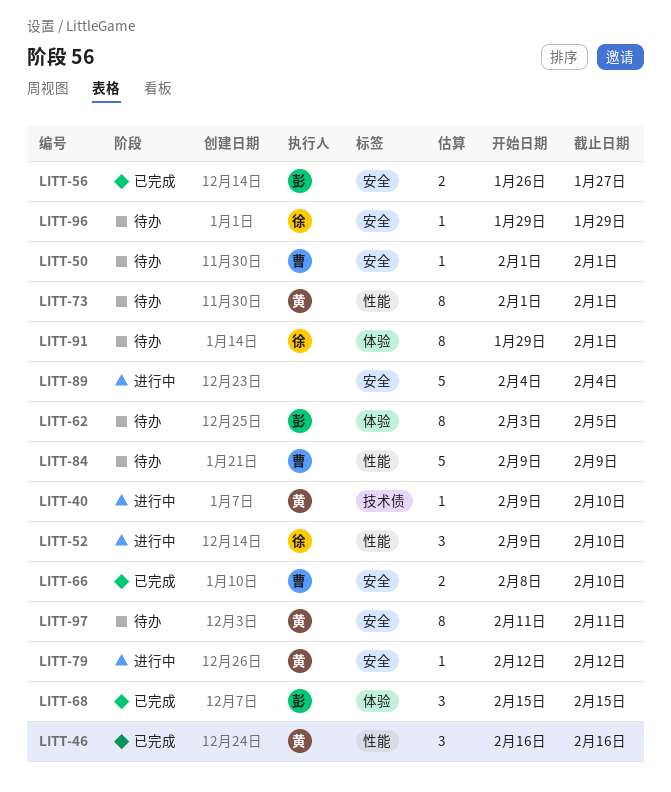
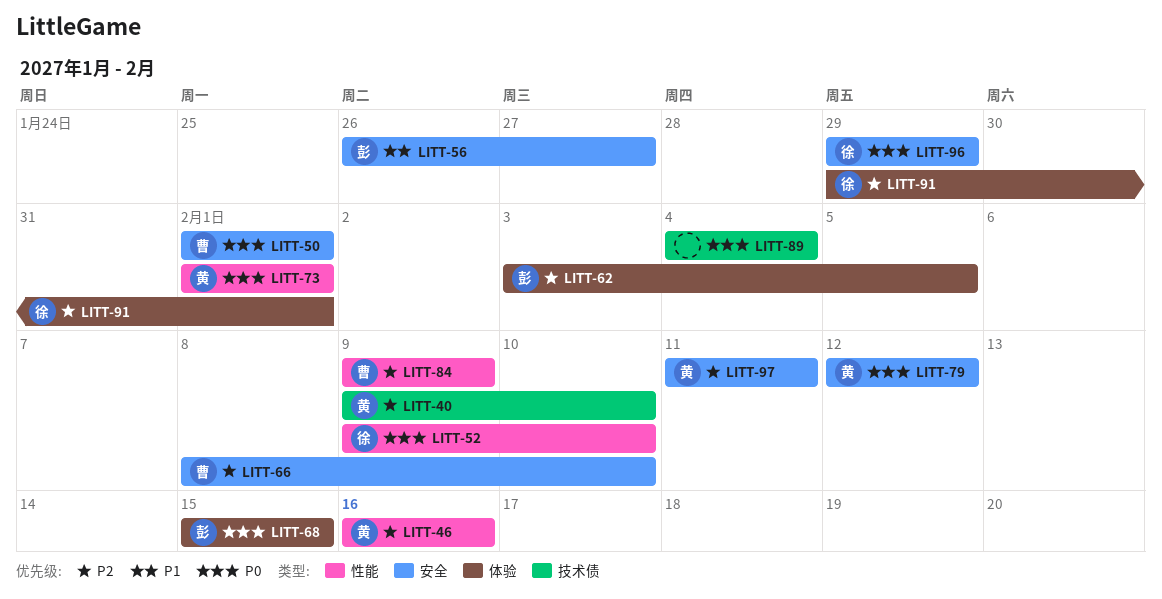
LITT-89, label: 安全 -> 技术债

